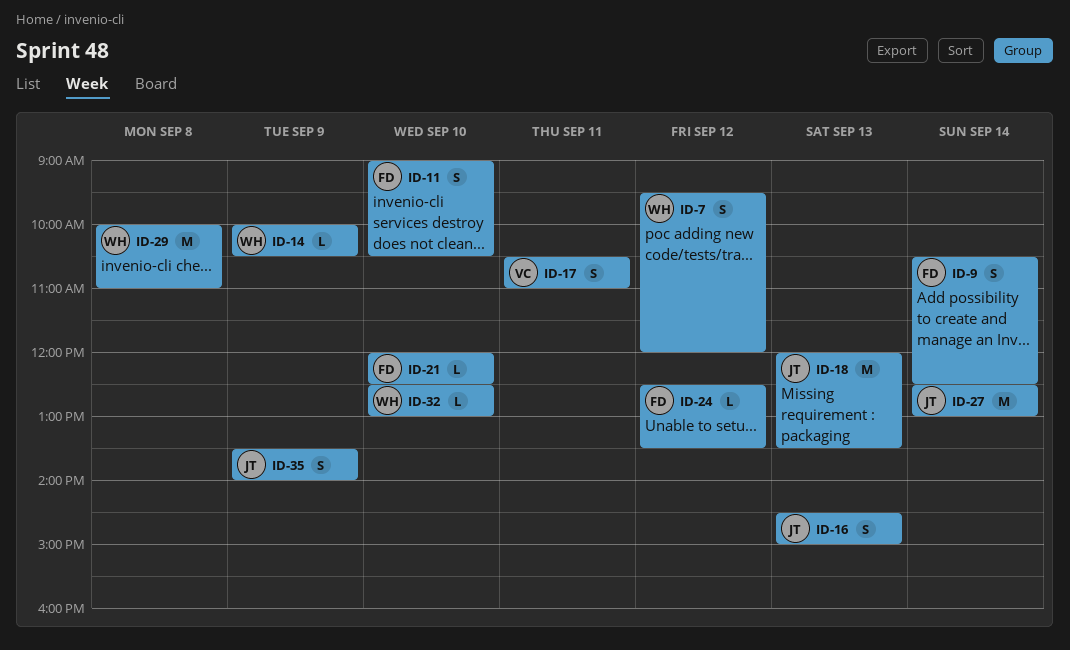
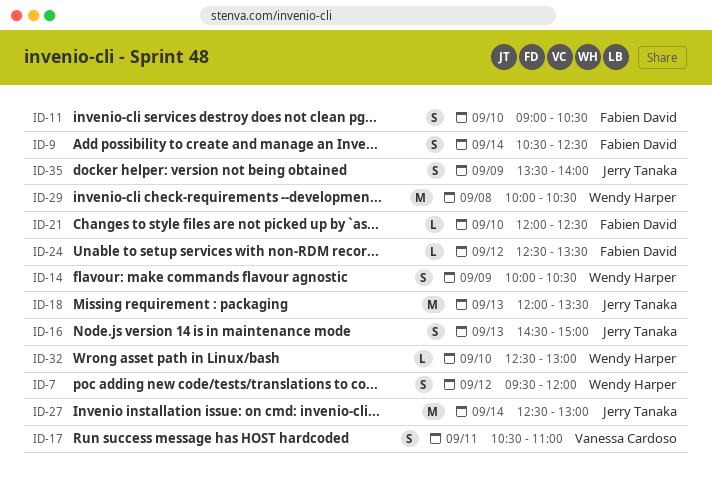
ID-14, estimate: L -> S
ID-29, ends: 11:00 -> 10:30

